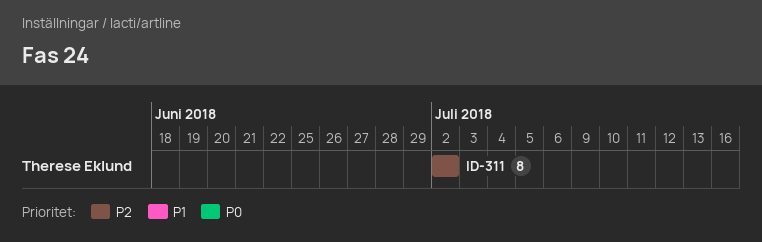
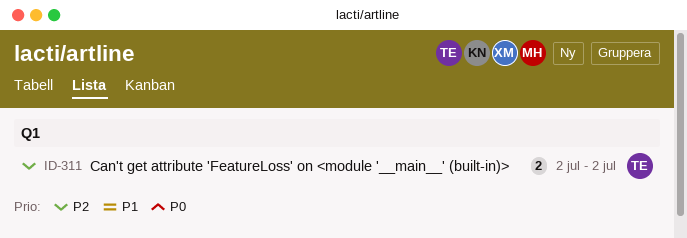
ID-311, estimate: 8 -> 2

